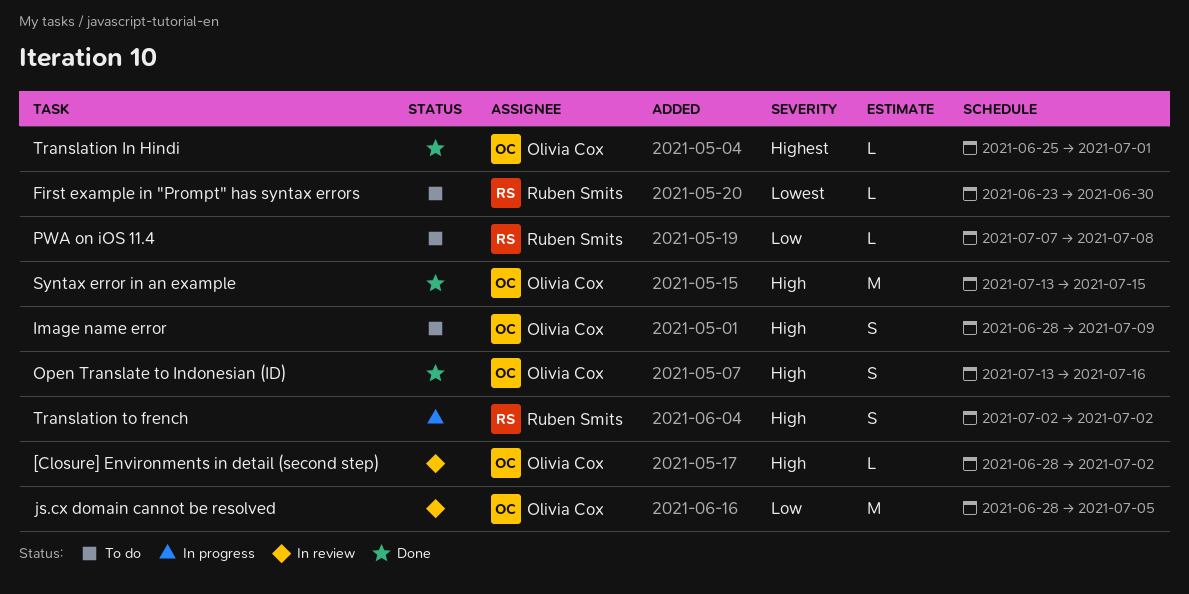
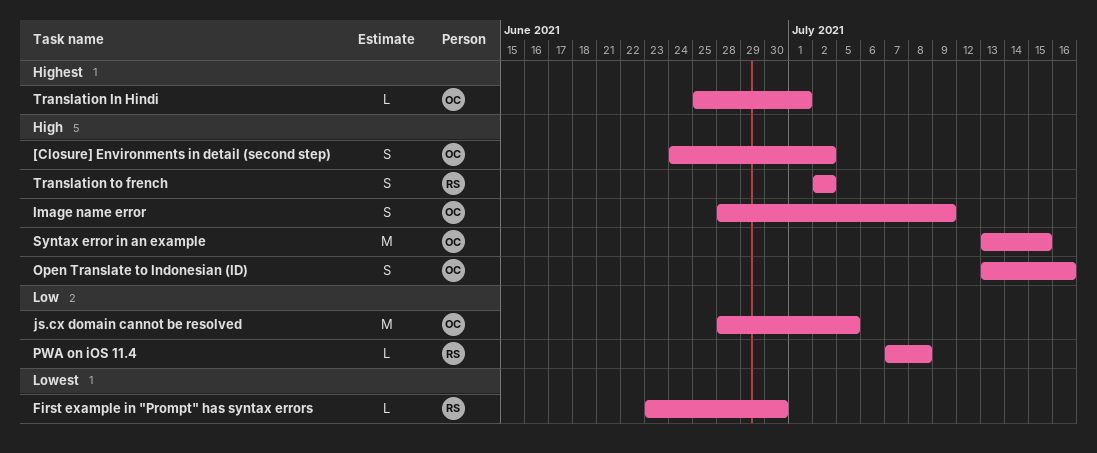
[Closure] Environments in detail (second step), estimate: L -> S
[Closure] Environments in detail (second step), start: Jun 28 -> Jun 24

